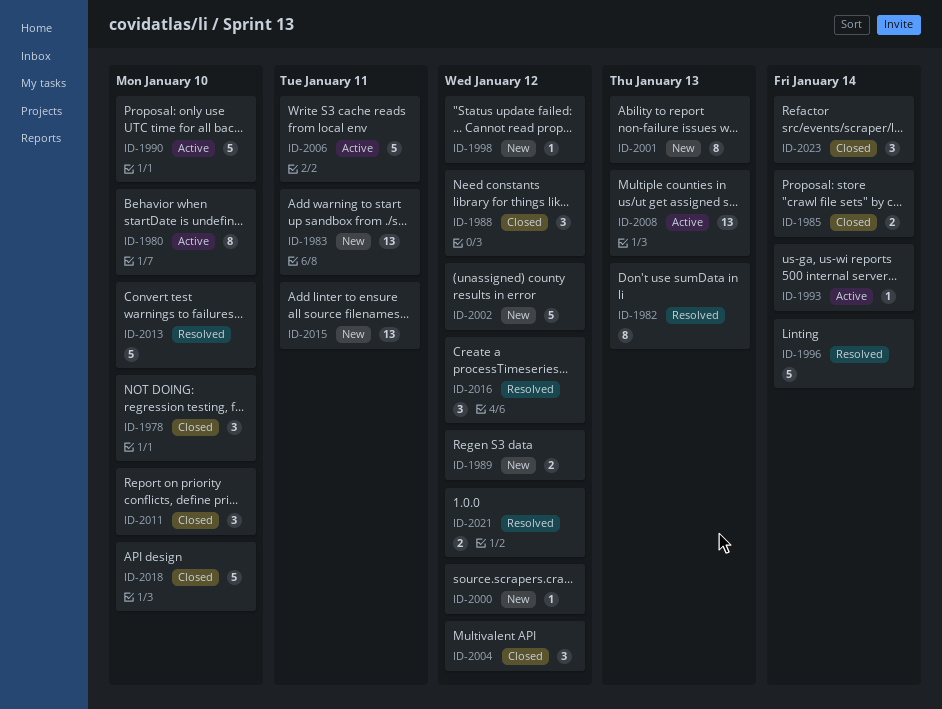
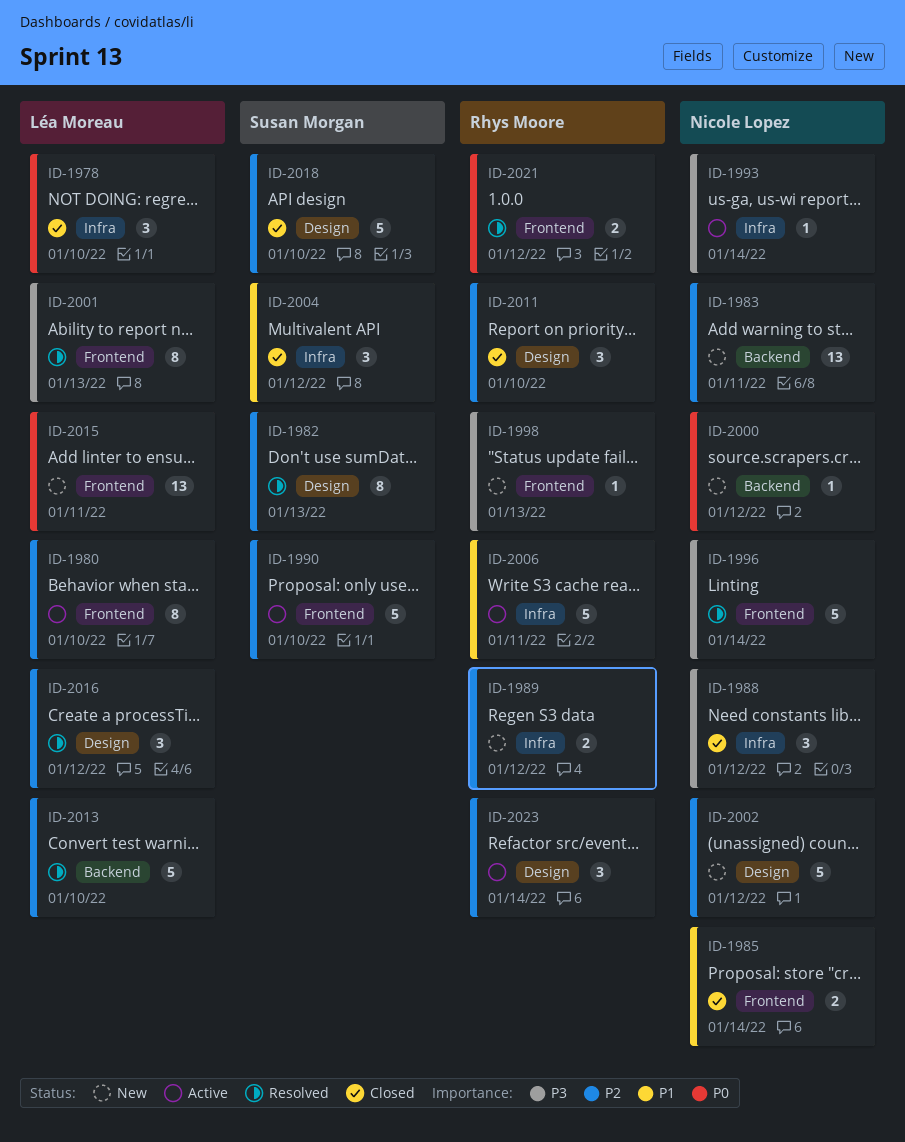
ID-1998, due: Jan 12 -> Jan 13
ID-2001, status: New -> Resolved
ID-2008: present -> none
ID-2023, status: Closed -> Active

